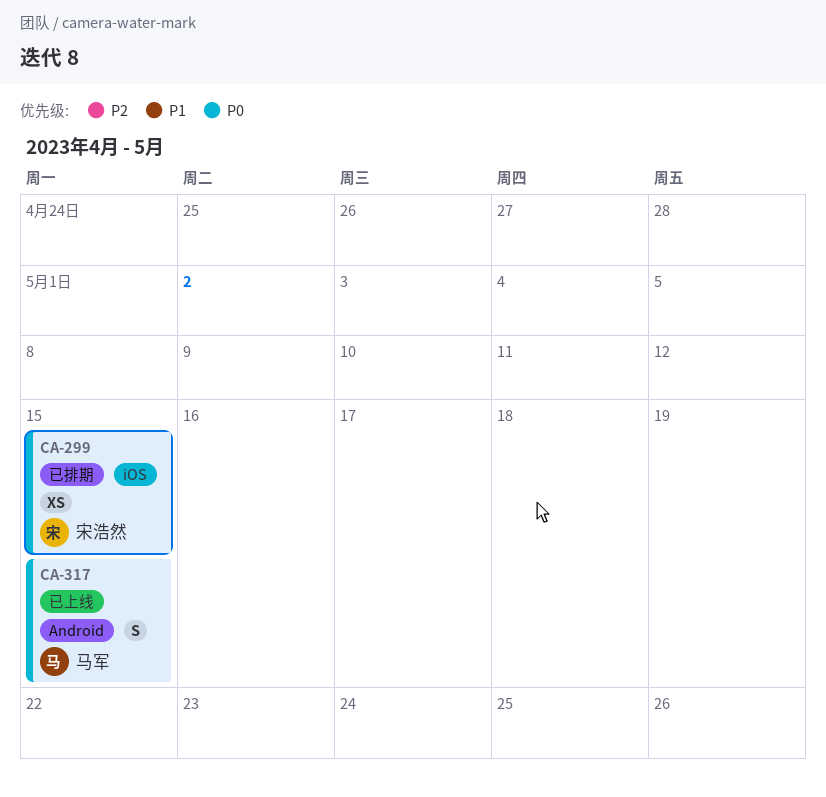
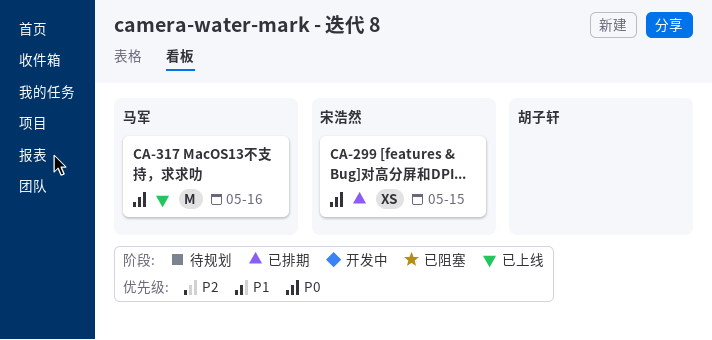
CA-317, estimate: S -> M
CA-317, due: May 15 -> May 16

